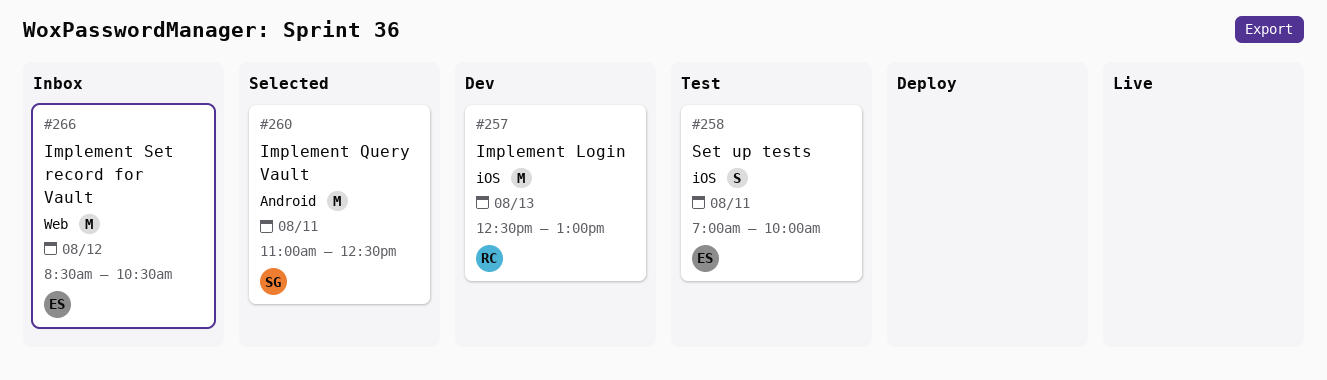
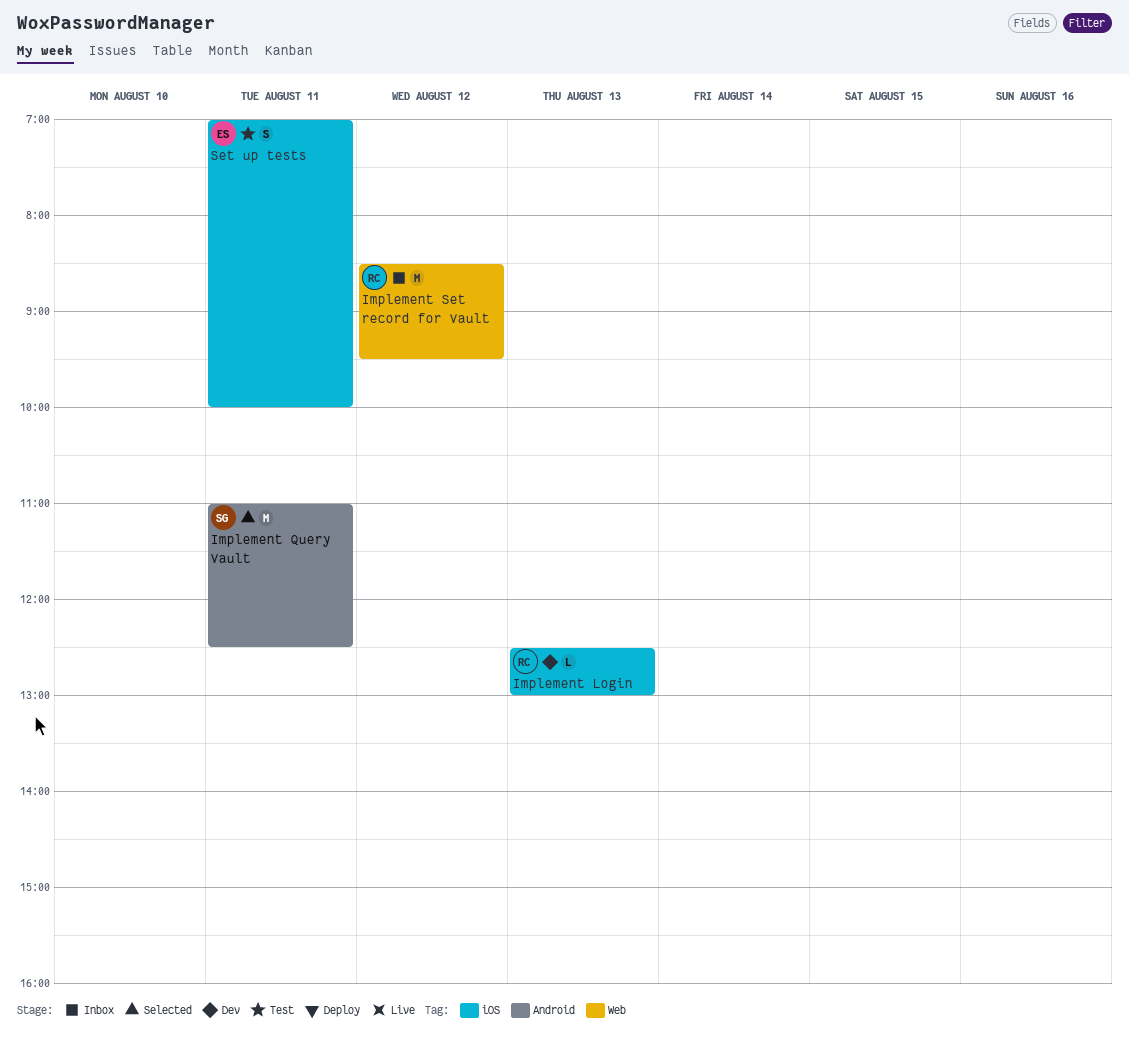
Implement Login, estimate: M -> L
Implement Set record for Vault, owner: ES -> RC
Implement Set record for Vault, ends: 10:30 -> 09:30

